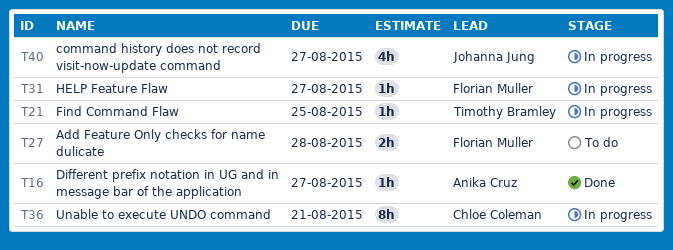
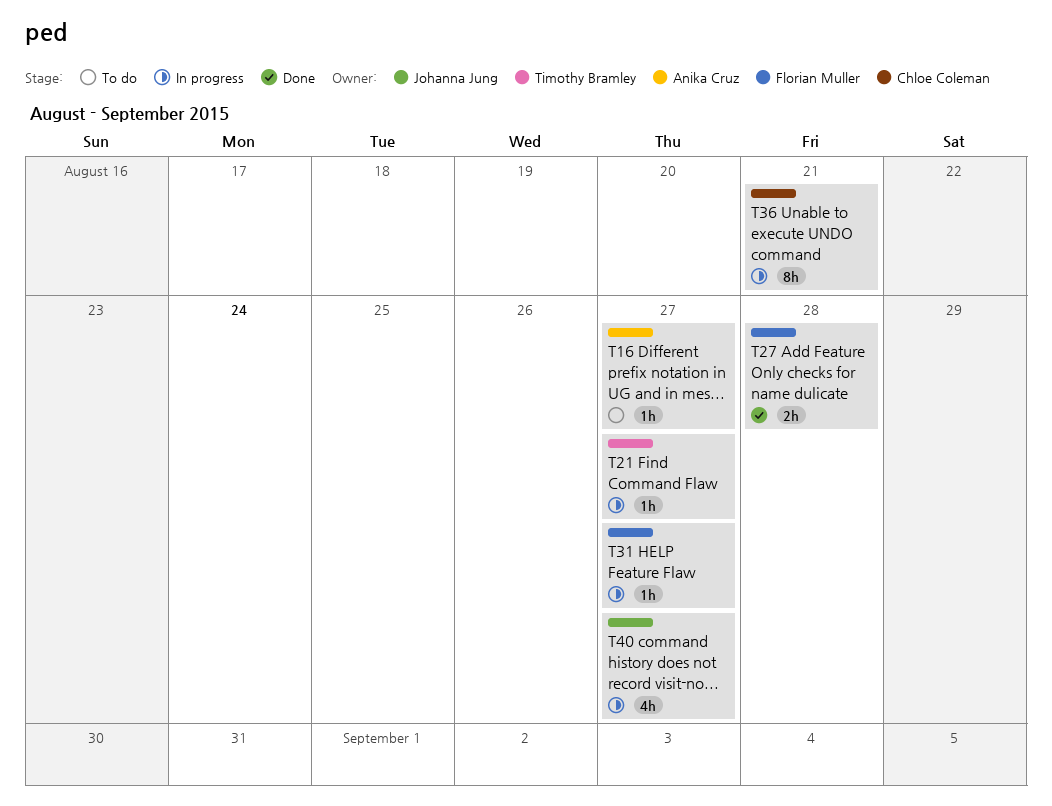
T16, status: Done -> To do
T21, due: Aug 25 -> Aug 27
T27, status: To do -> Done

